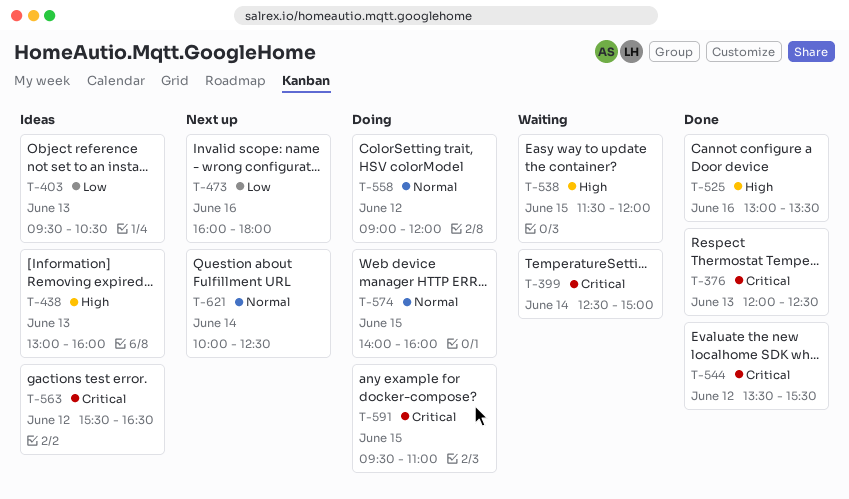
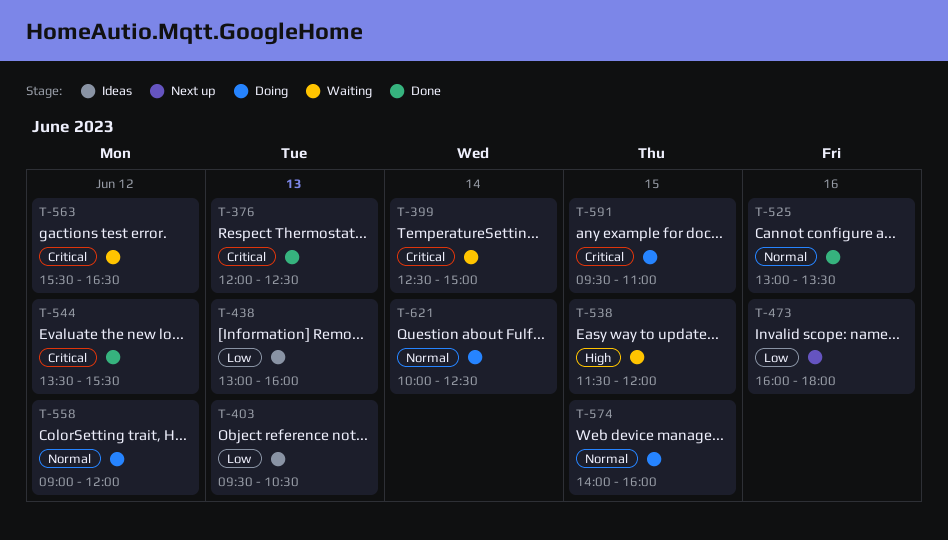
T-438, priority: High -> Low
T-525, priority: High -> Normal
T-563, status: Ideas -> Waiting
T-621, status: Next up -> Doing

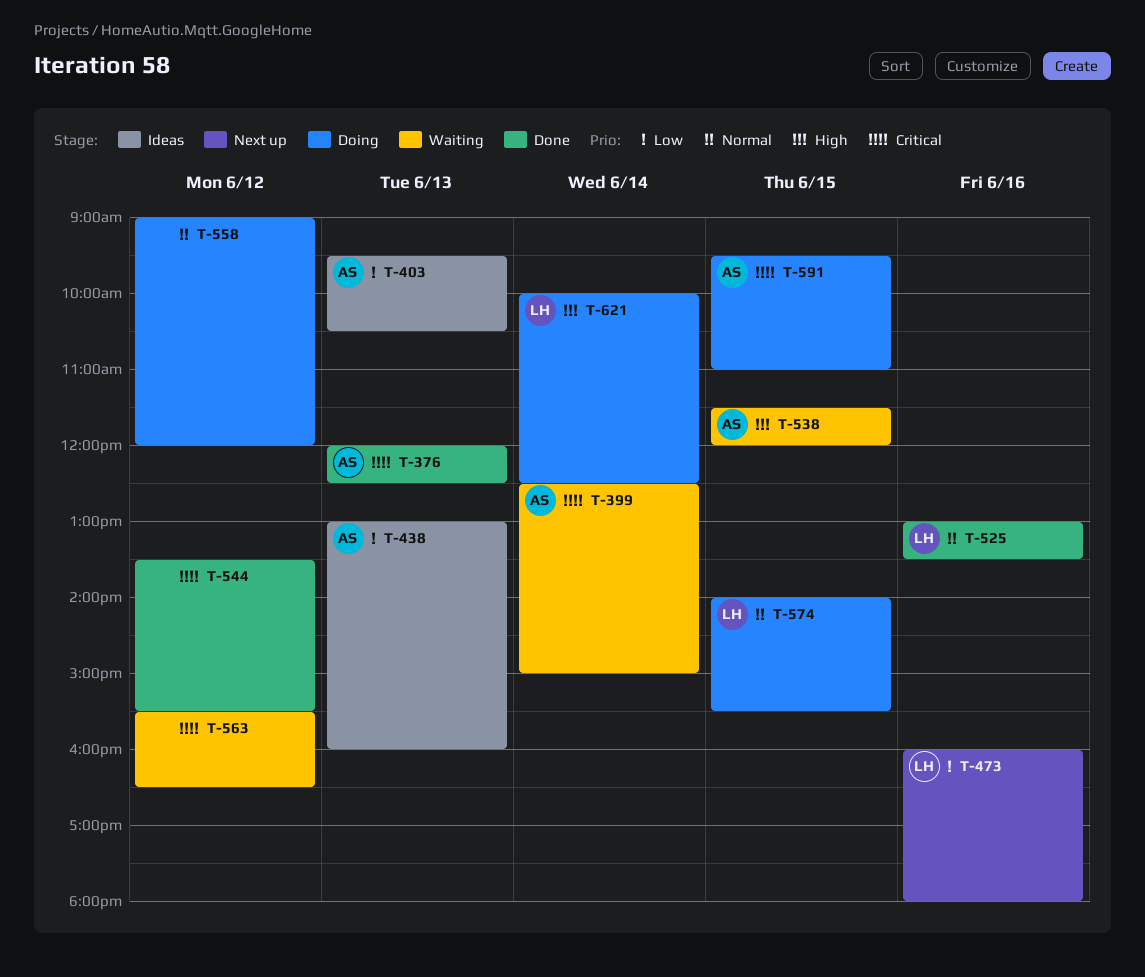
T-574, ends: 16:00 -> 15:30
T-621, priority: Normal -> High

